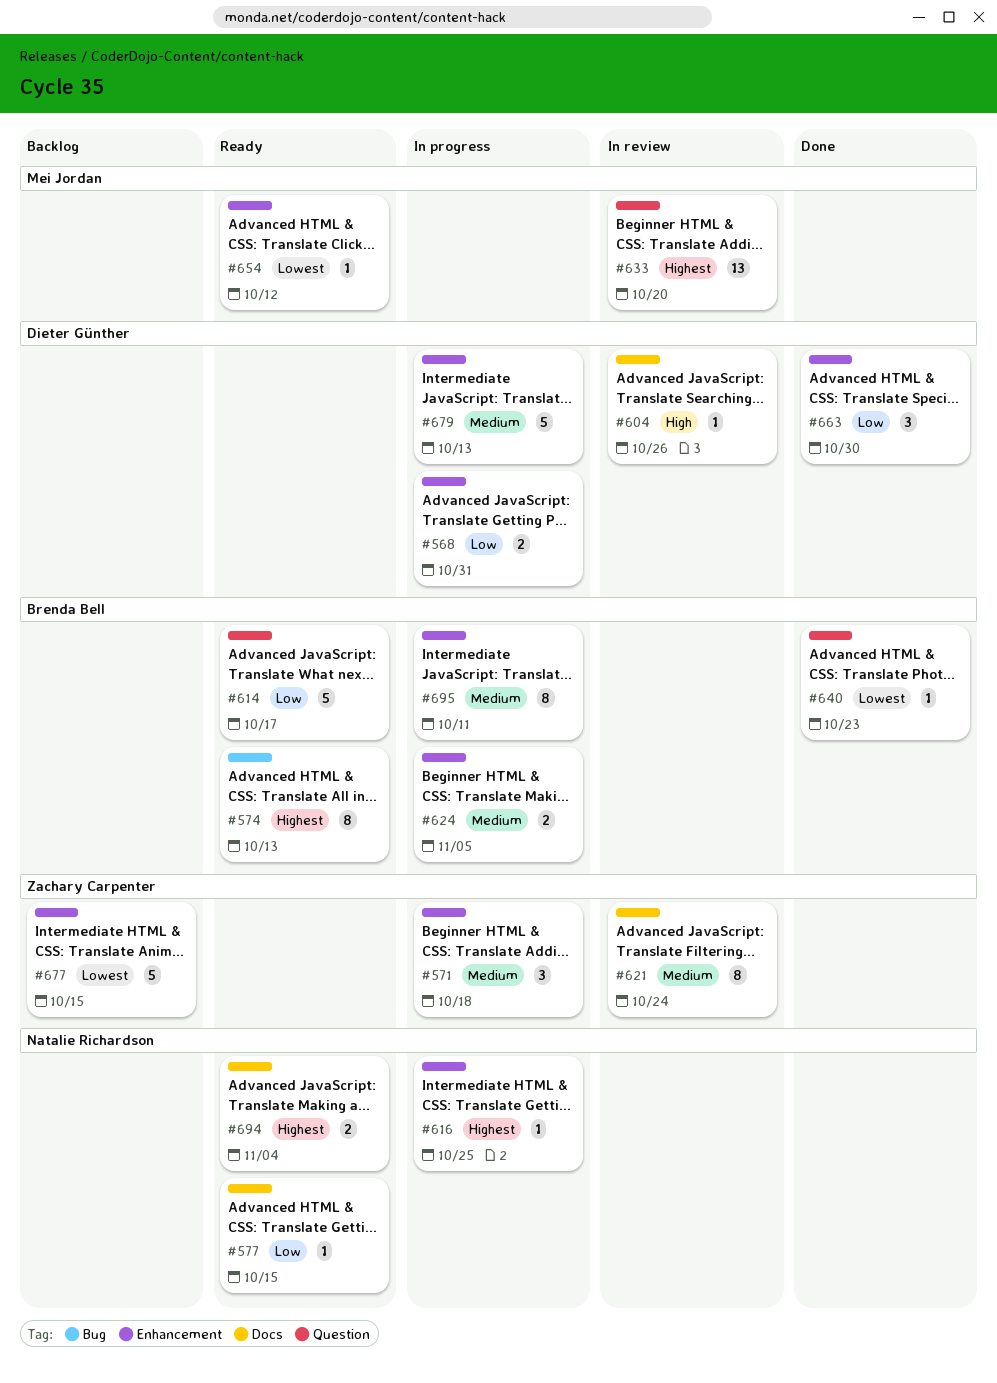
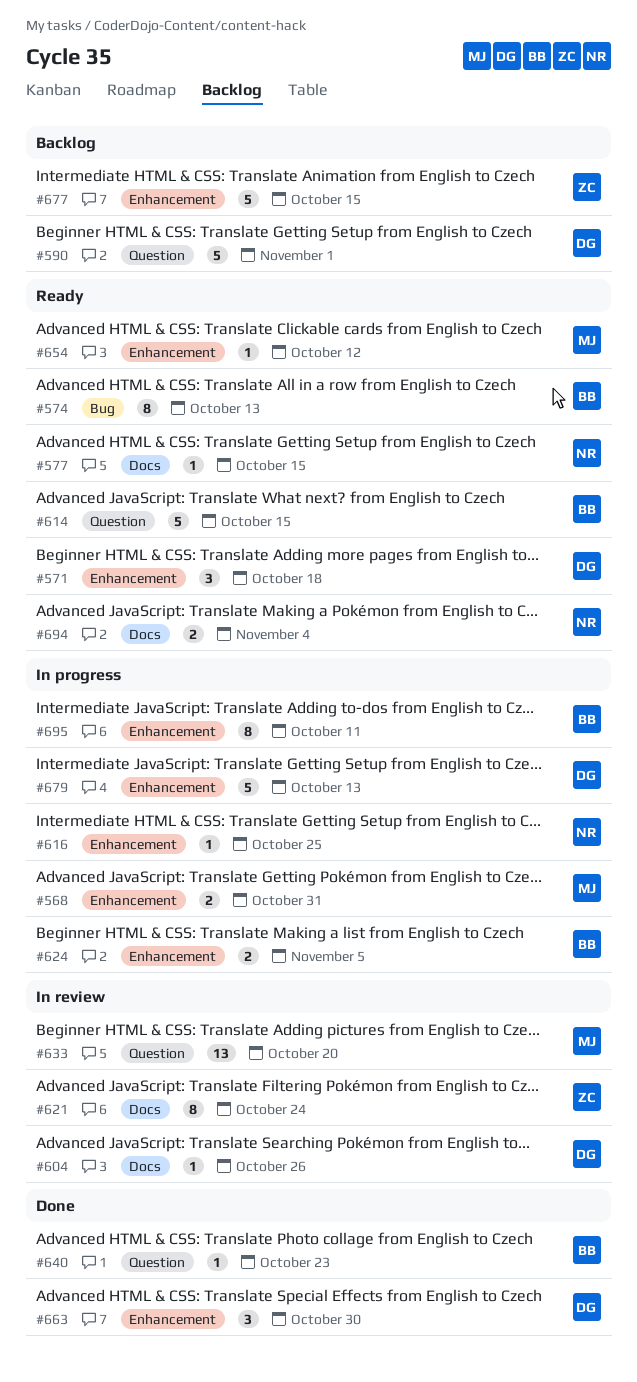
#568, owner: Dieter Günther -> Mei Jordan
#571, status: In progress -> Ready
#571, owner: Zachary Carpenter -> Dieter Günther
#590: none -> present
#614, due: Oct 17 -> Oct 15

